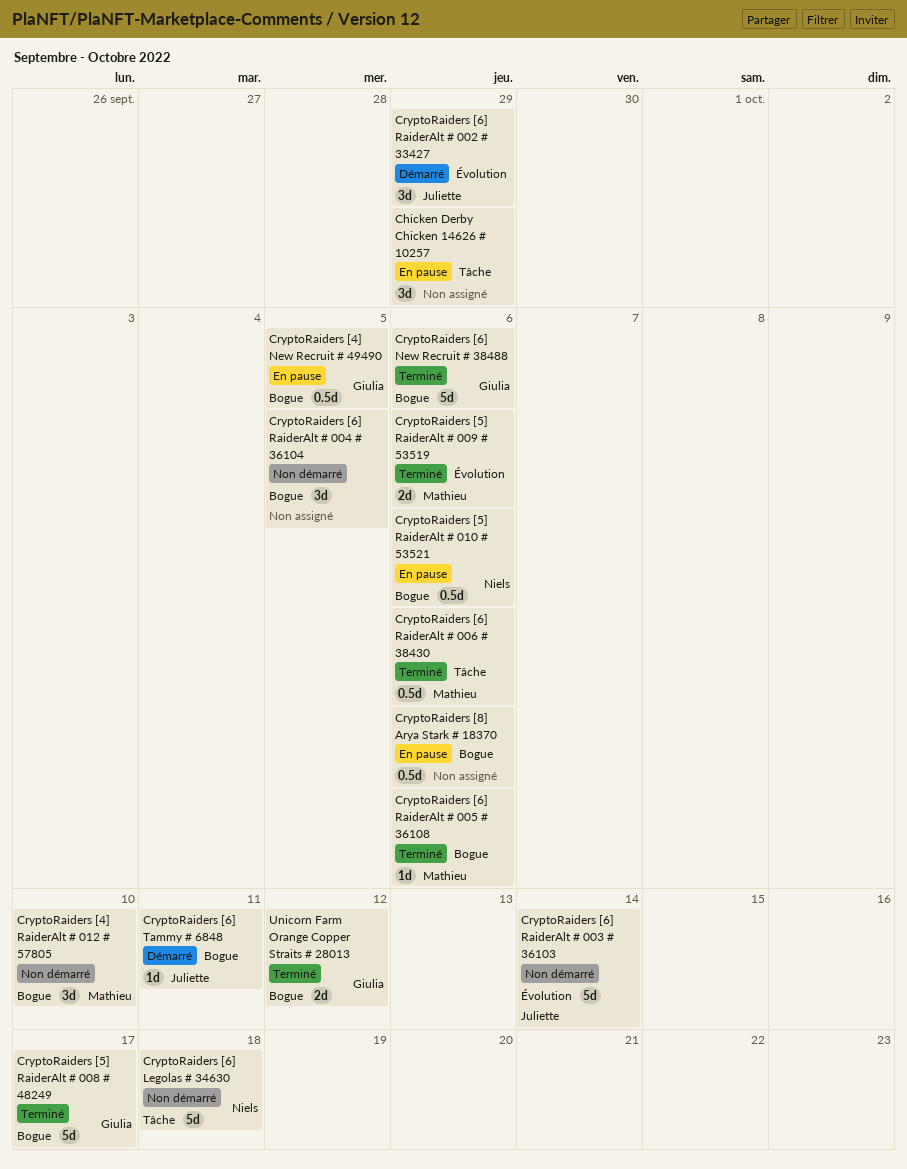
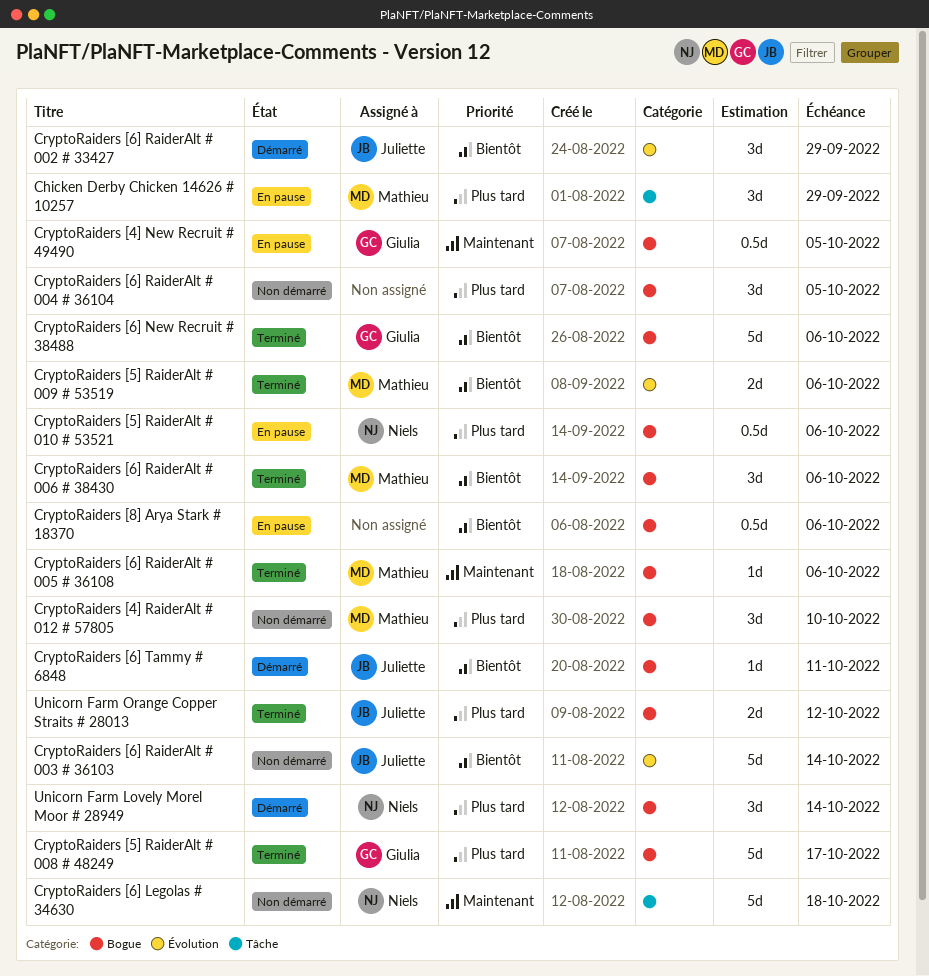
Chicken Derby Chicken 14626 # 10257, owner: none -> Mathieu
CryptoRaiders [6] RaiderAlt # 006 # 38430, label: Tâche -> Bogue
CryptoRaiders [6] RaiderAlt # 006 # 38430, estimate: 0.5d -> 3d
Unicorn Farm Lovely Morel Moor # 28949: none -> present
Unicorn Farm Orange Copper Straits # 28013, owner: Giulia -> Juliette

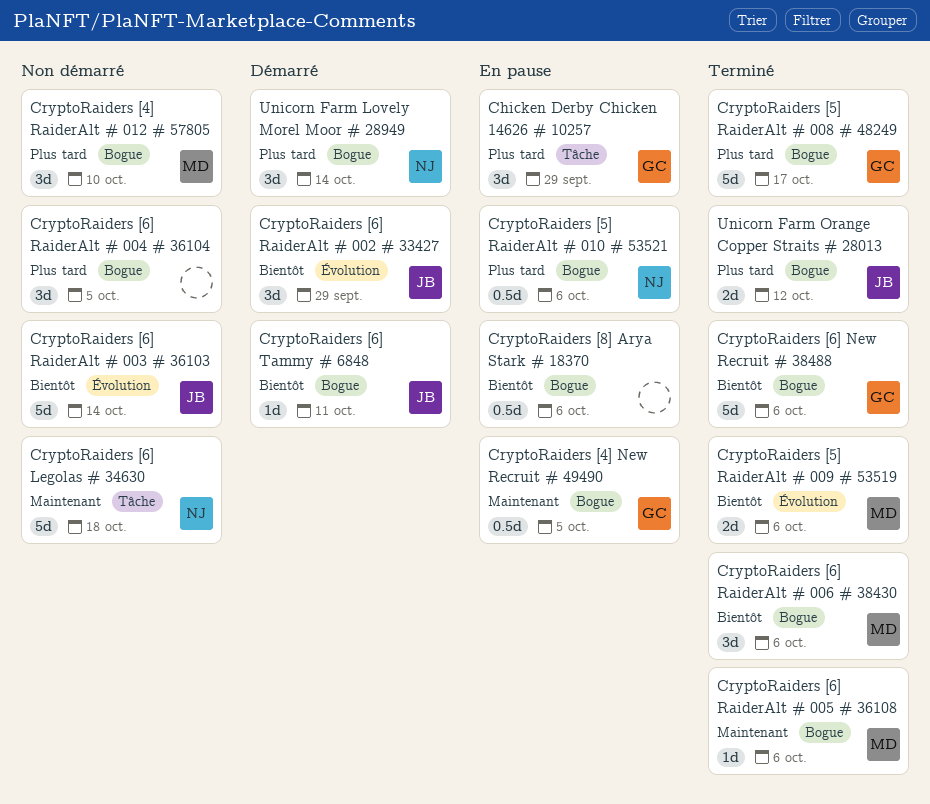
Chicken Derby Chicken 14626 # 10257, owner: Mathieu -> Giulia

